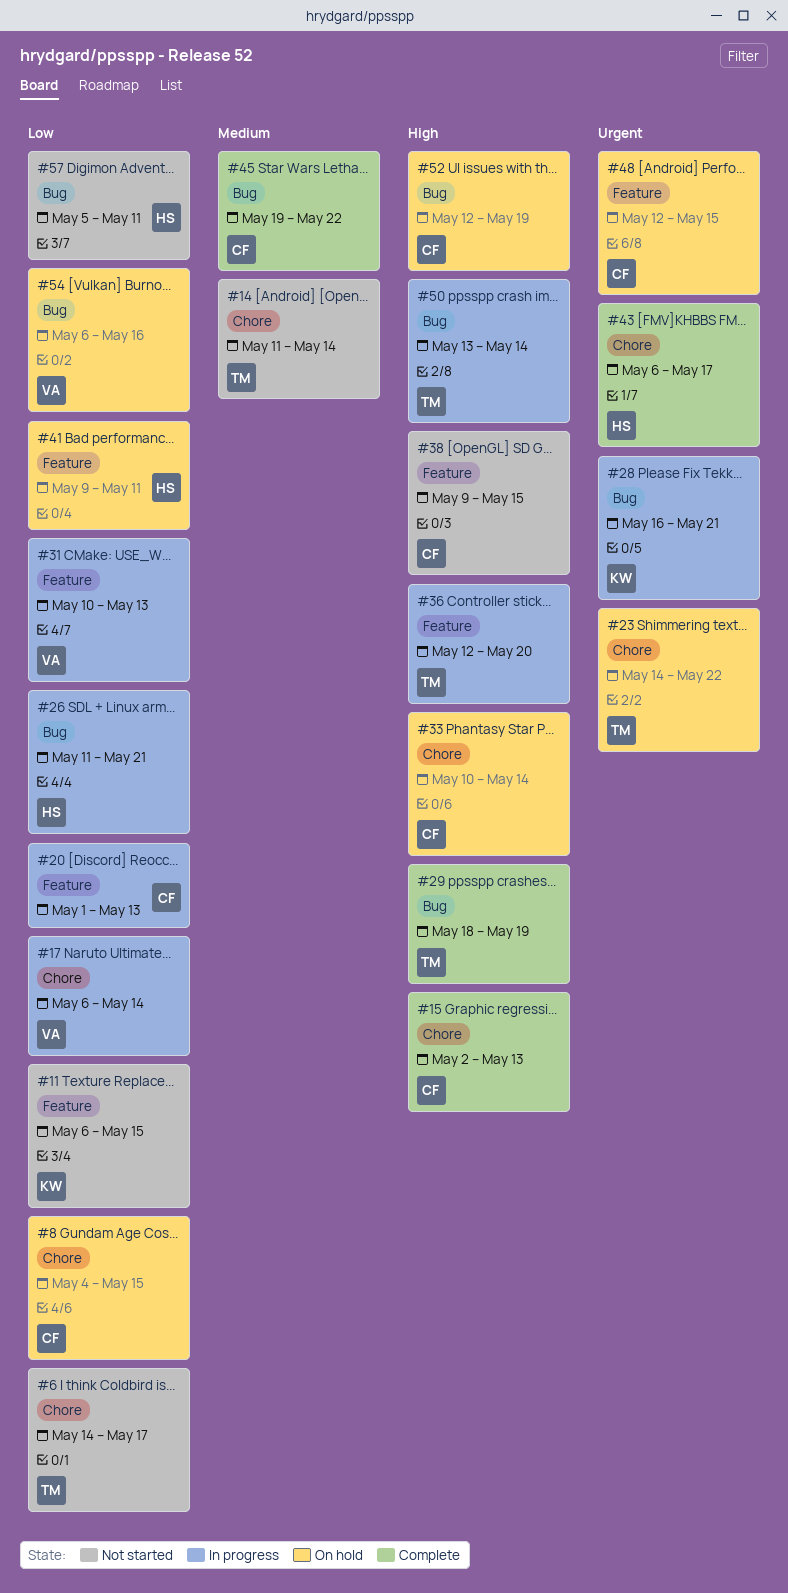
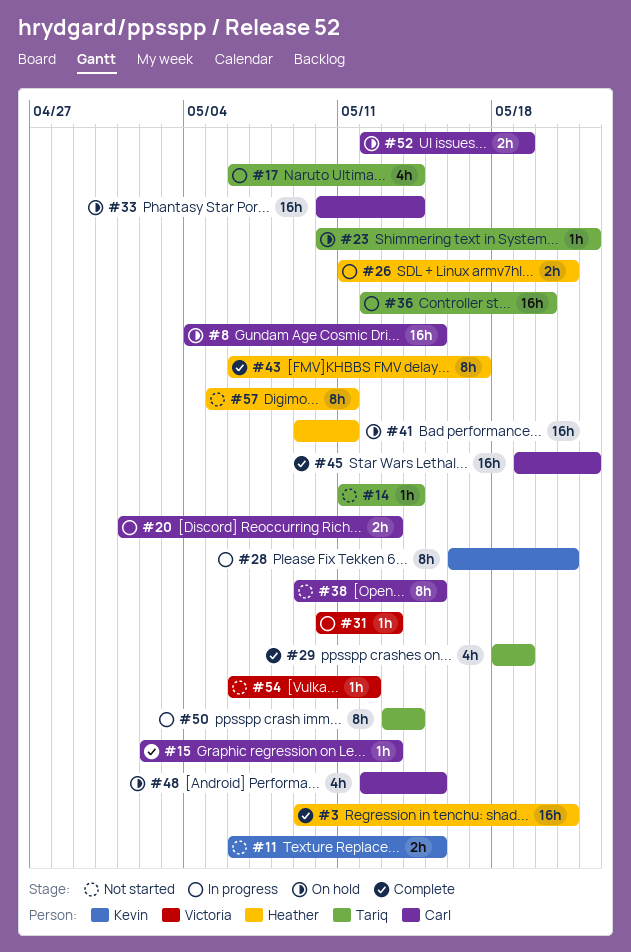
#3: none -> present
#6: present -> none
#17, owner: Victoria -> Tariq
#23, start: May 14 -> May 10
#54, status: On hold -> Not started
#54, due: May 16 -> May 12

